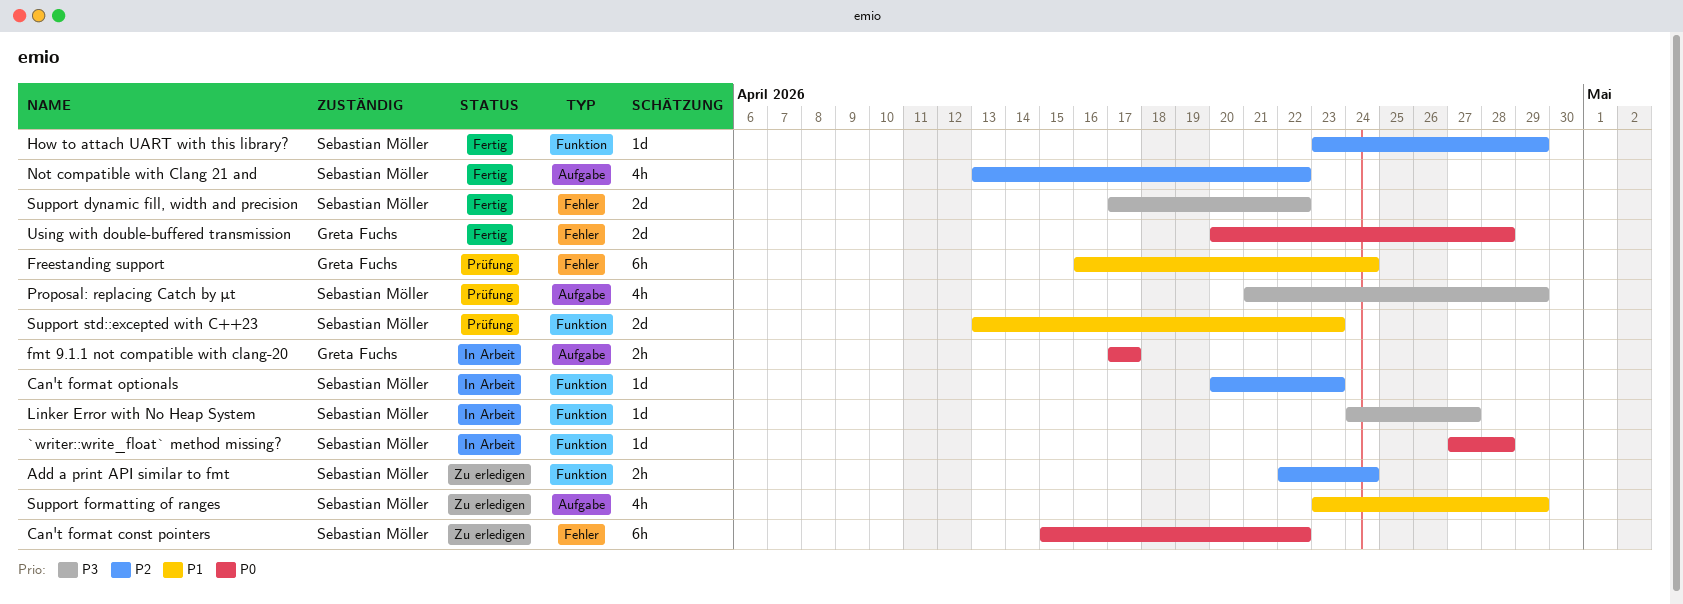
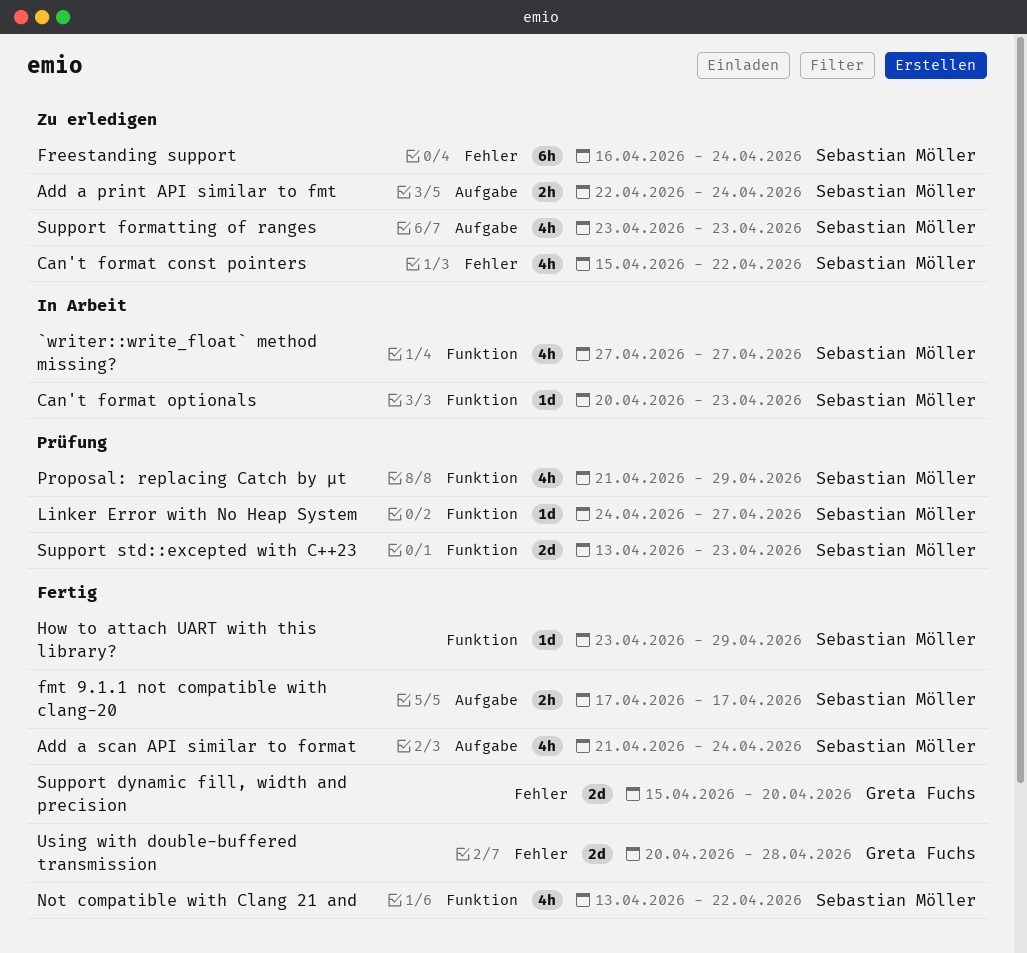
`writer::write_float` method missing?, estimate: 1d -> 4h
`writer::write_float` method missing?, due: Apr 28 -> Apr 27
Add a print API similar to fmt, label: Funktion -> Aufgabe
Add a scan API similar to format: none -> present
Can't format const pointers, estimate: 6h -> 4h
fmt 9.1.1 not compatible with clang-20, status: In Arbeit -> Fertig
fmt 9.1.1 not compatible with clang-20, owner: Greta Fuchs -> Sebastian Möller
Freestanding support, status: Prüfung -> Zu erledigen
Freestanding support, owner: Greta Fuchs -> Sebastian Möller
Linker Error with No Heap System, status: In Arbeit -> Prüfung
Not compatible with Clang 21 and, label: Aufgabe -> Funktion
Proposal: replacing Catch by μt, label: Aufgabe -> Funktion
Support dynamic fill, width and precision, owner: Sebastian Möller -> Greta Fuchs
Support dynamic fill, width and precision, start: Apr 17 -> Apr 15
Support dynamic fill, width and precision, due: Apr 22 -> Apr 20
Support formatting of ranges, due: Apr 29 -> Apr 23

